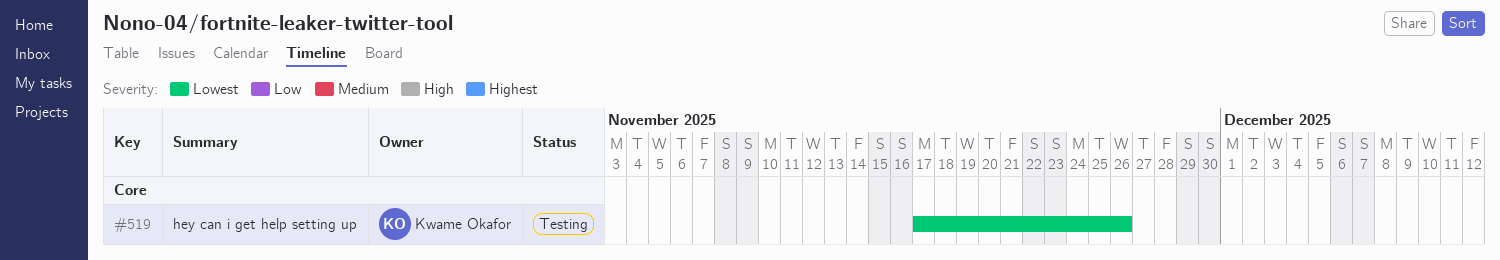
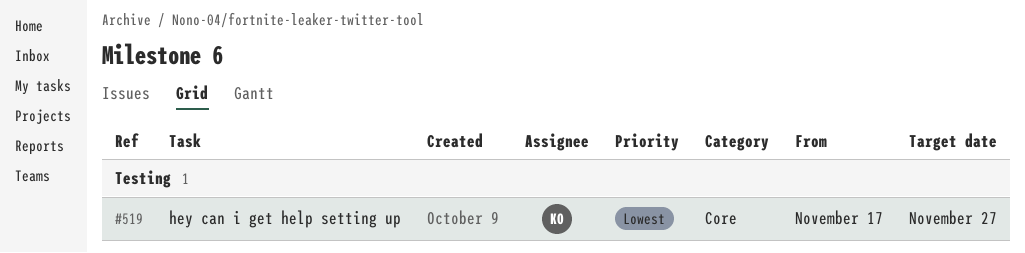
#519, due: Nov 26 -> Nov 27

